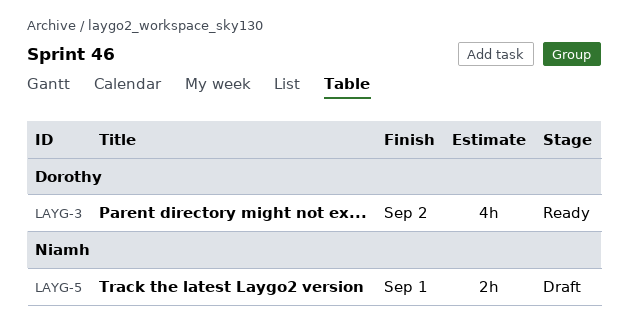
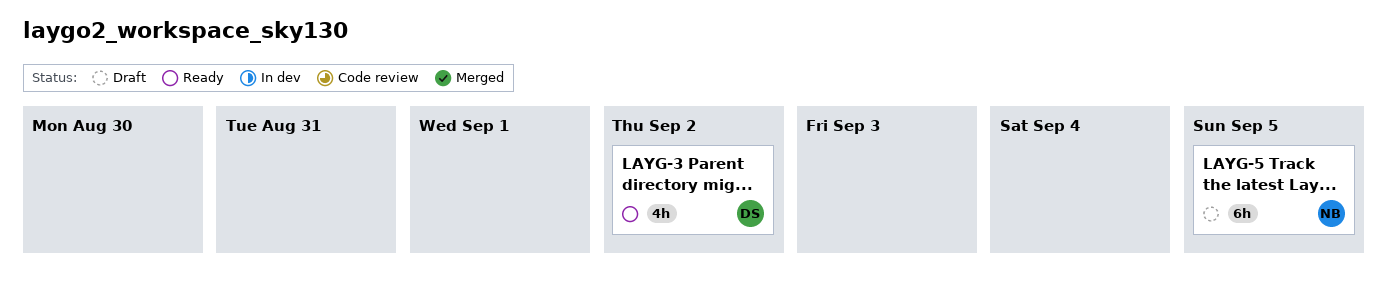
LAYG-5, estimate: 2h -> 6h
LAYG-5, due: Sep 1 -> Sep 5

